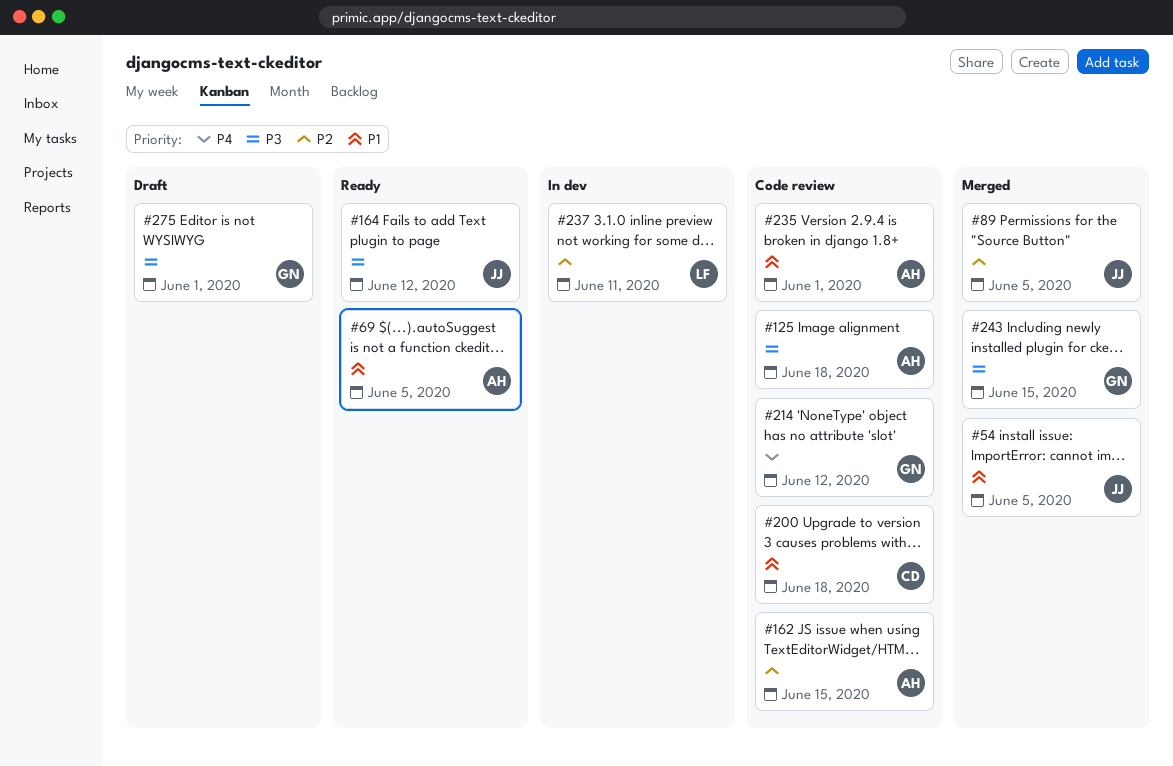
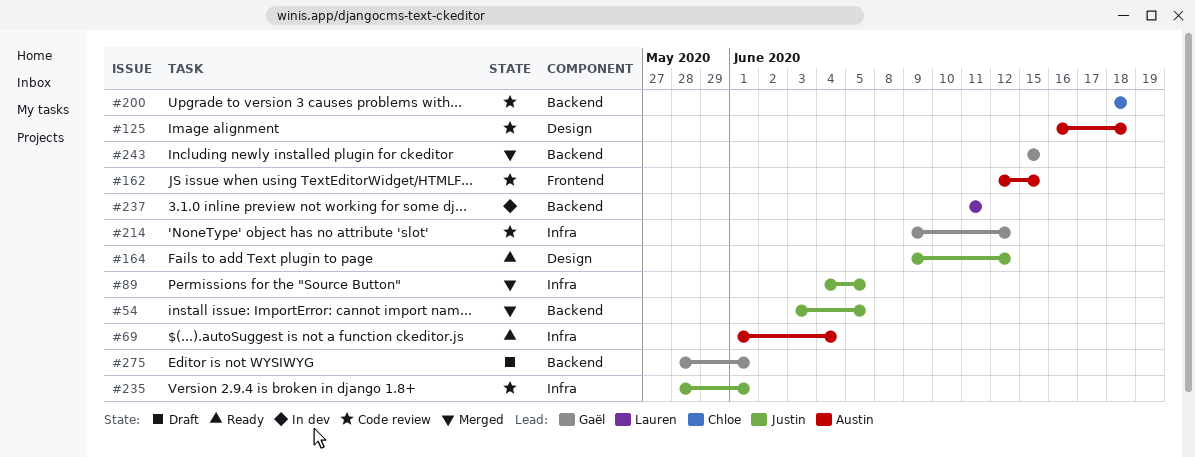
#69, due: Jun 5 -> Jun 4
#235, owner: Austin -> Justin

